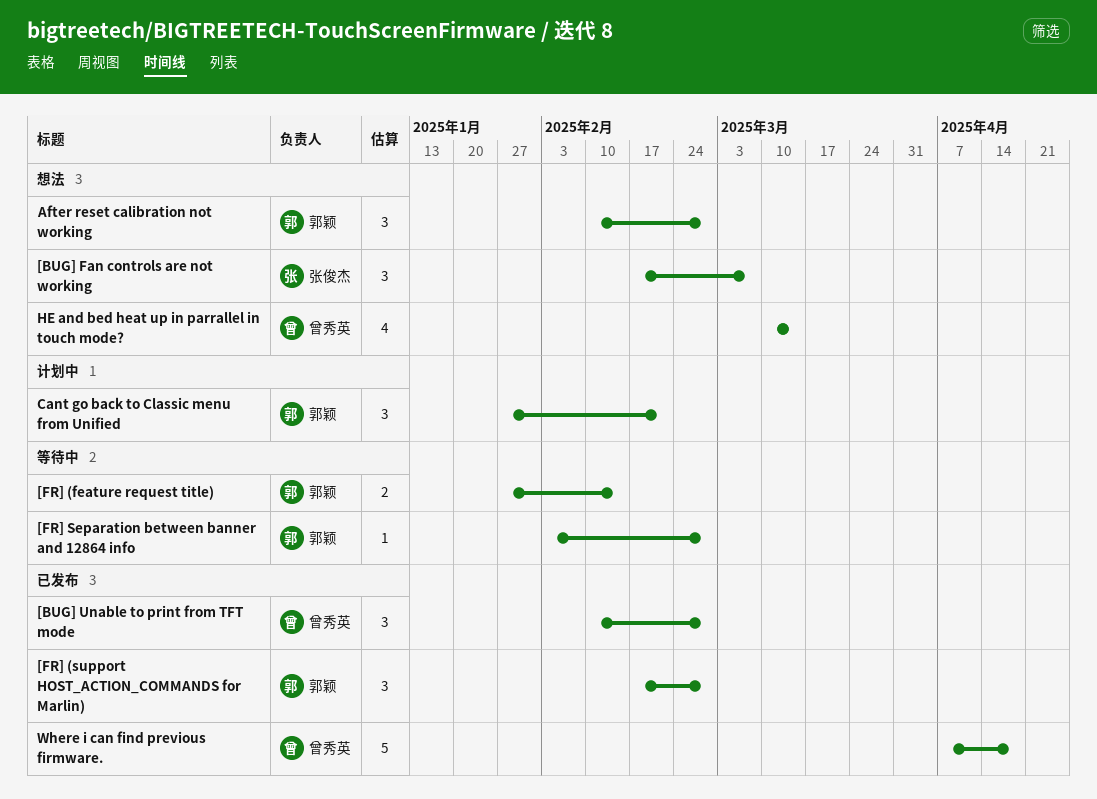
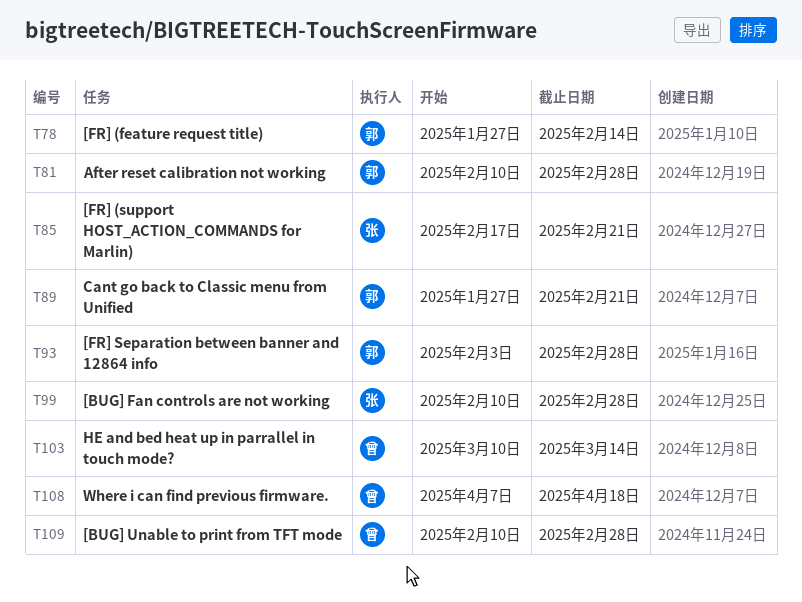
[BUG] Fan controls are not working, start: Feb 17 -> Feb 10
[BUG] Fan controls are not working, due: Mar 7 -> Feb 28
[FR] (support HOST_ACTION_COMMANDS for Marlin), owner: 郭颖 -> 张俊杰
[FR] (support HOST_ACTION_COMMANDS for Marlin), due: Feb 28 -> Feb 21

